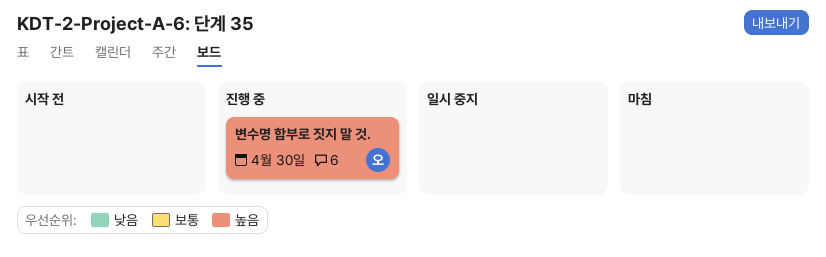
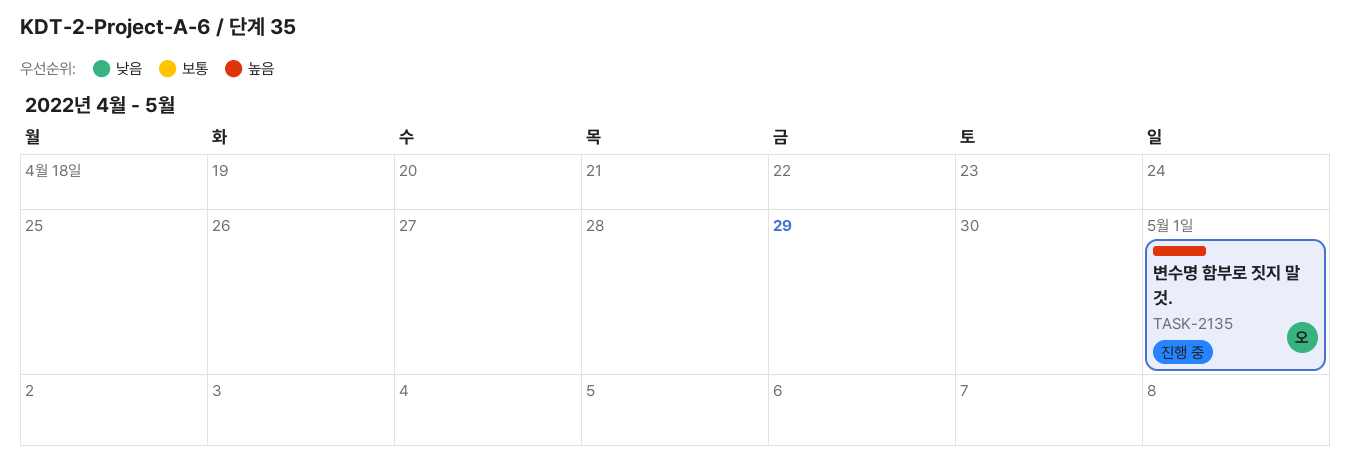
변수명 함부로 짓지 말 것., due: Apr 30 -> May 1

